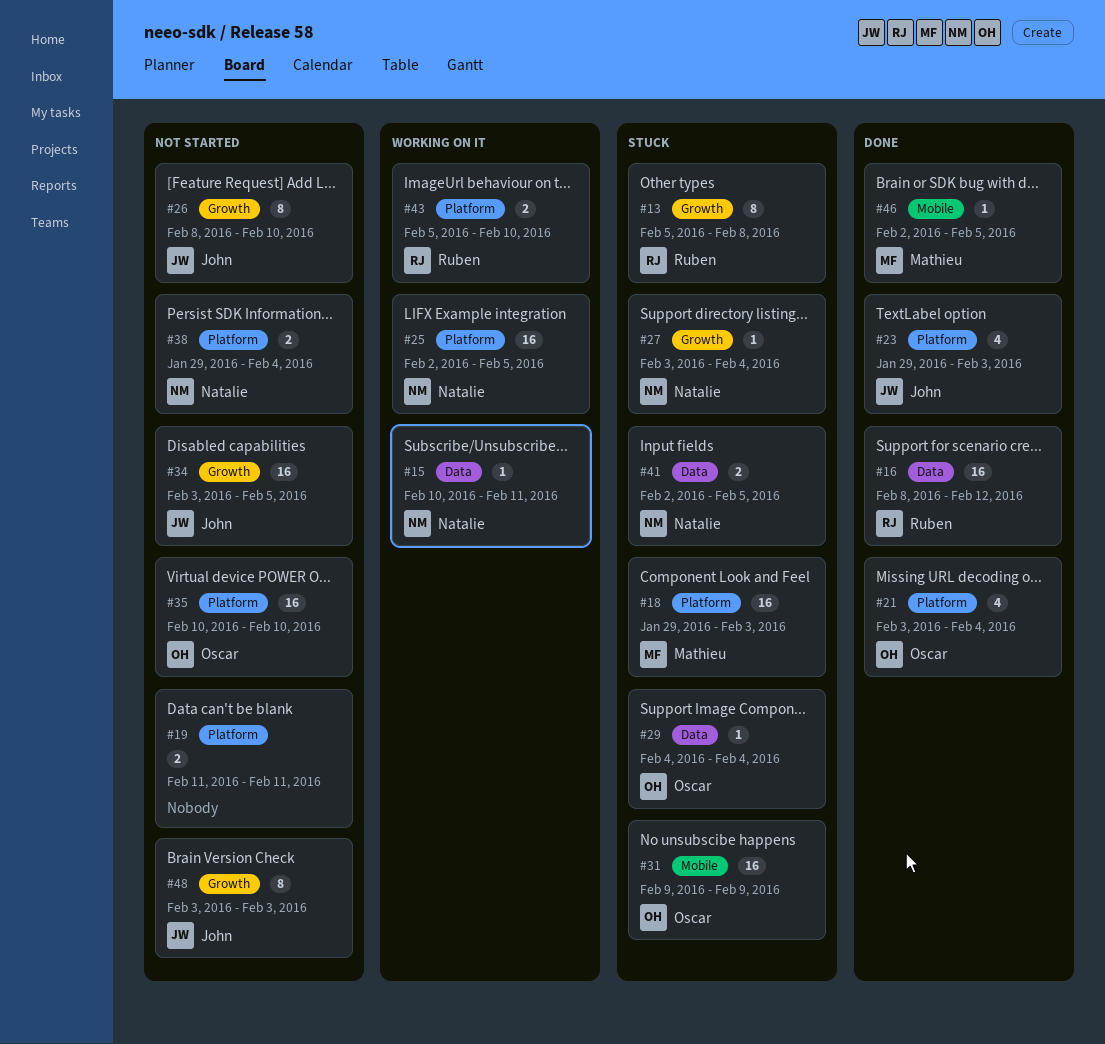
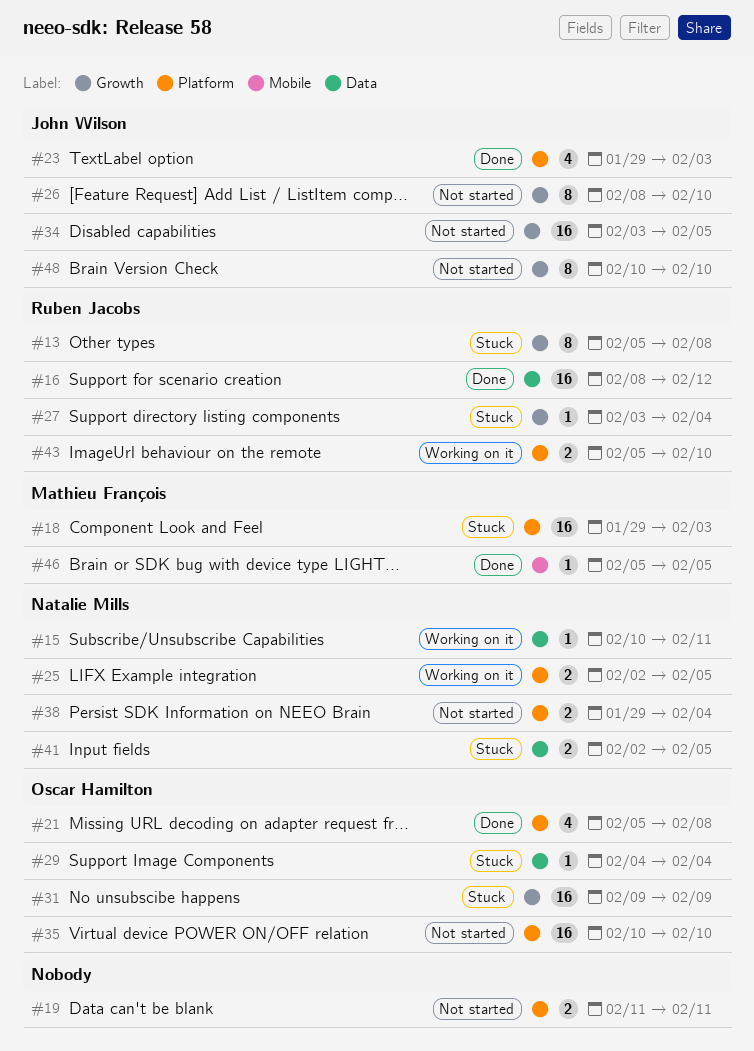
#21, start: Feb 3 -> Feb 5
#21, due: Feb 4 -> Feb 8
#25, estimate: 16 -> 2
#27, owner: Natalie Mills -> Ruben Jacobs
#31, label: Mobile -> Growth
#46, start: Feb 2 -> Feb 5
#48, start: Feb 3 -> Feb 10
#48, due: Feb 3 -> Feb 10

